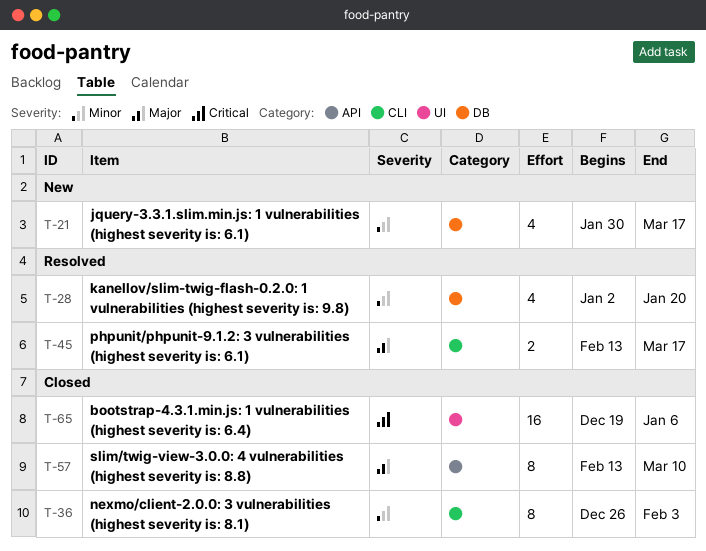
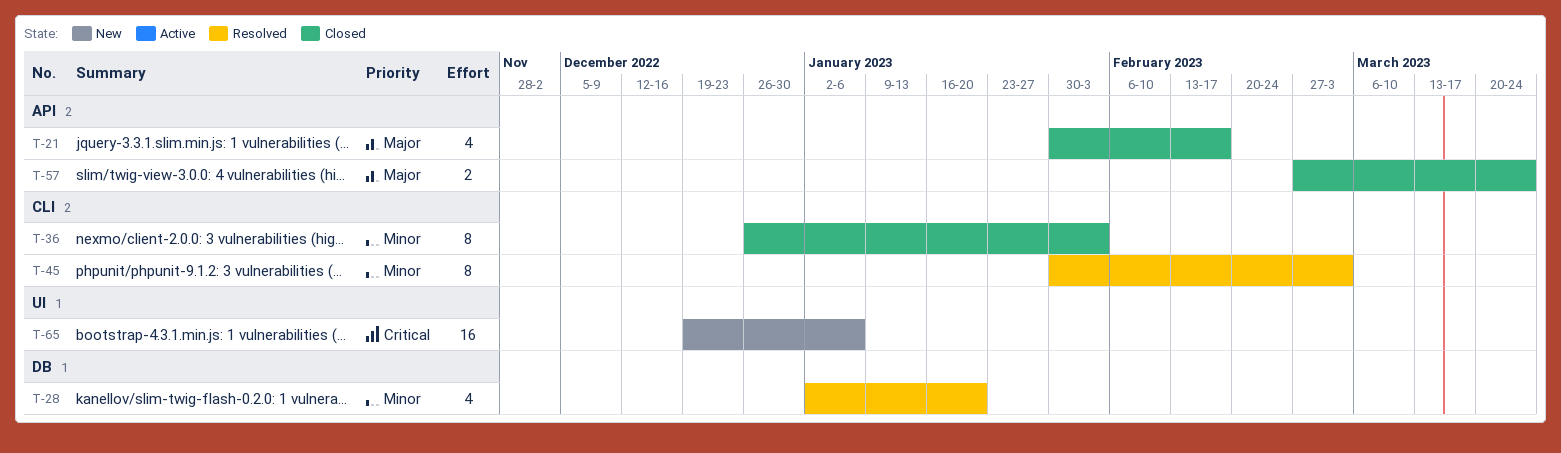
T-21, status: New -> Closed
T-21, priority: Minor -> Major
T-21, label: DB -> API
T-21, due: Mar 17 -> Feb 17
T-45, priority: Major -> Minor
T-45, estimate: 2 -> 8
T-45, start: Feb 13 -> Jan 30
T-45, due: Mar 17 -> Mar 3
T-57, estimate: 8 -> 2
T-57, start: Feb 13 -> Feb 27
T-57, due: Mar 10 -> Mar 24
T-65, status: Closed -> New

